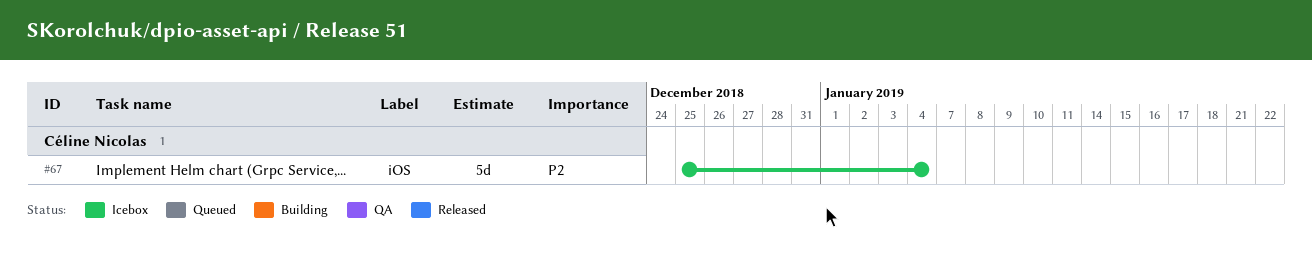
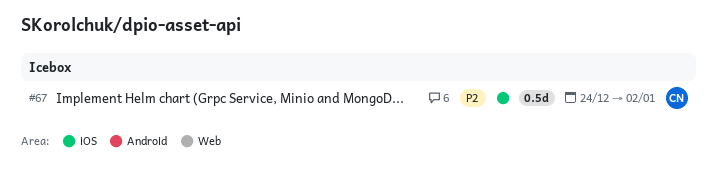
#67, estimate: 5d -> 0.5d
#67, start: Dec 25 -> Dec 24
#67, due: Jan 4 -> Jan 2

